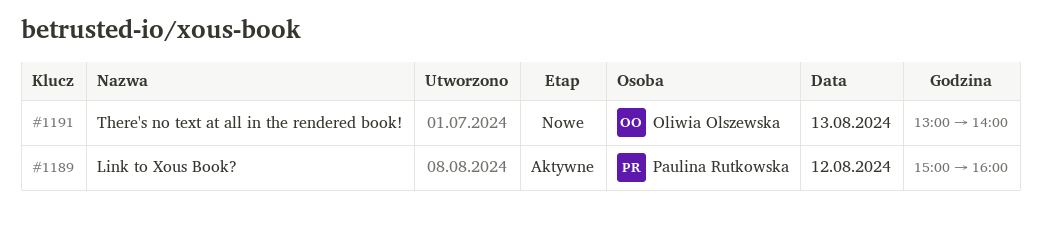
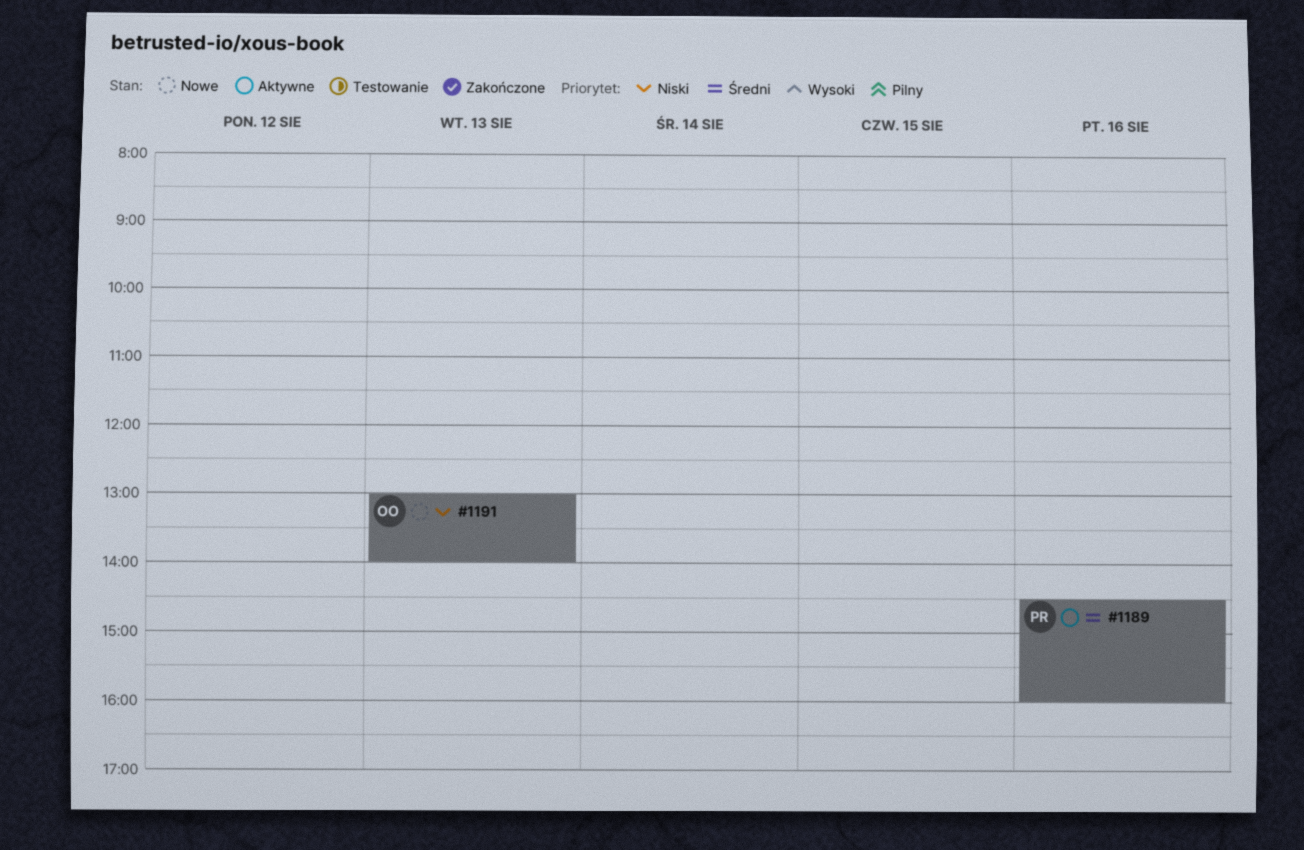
#1189, day: Aug 12 -> Aug 16
#1189, begins: 15:00 -> 14:30

